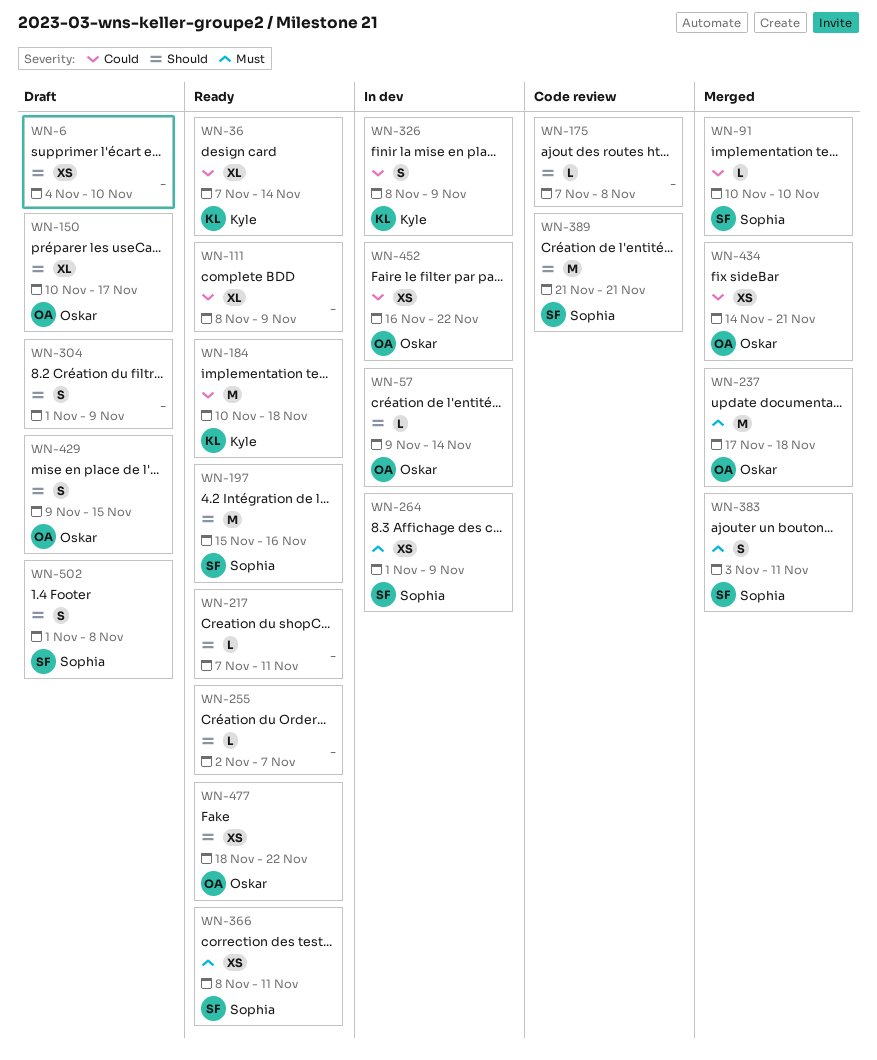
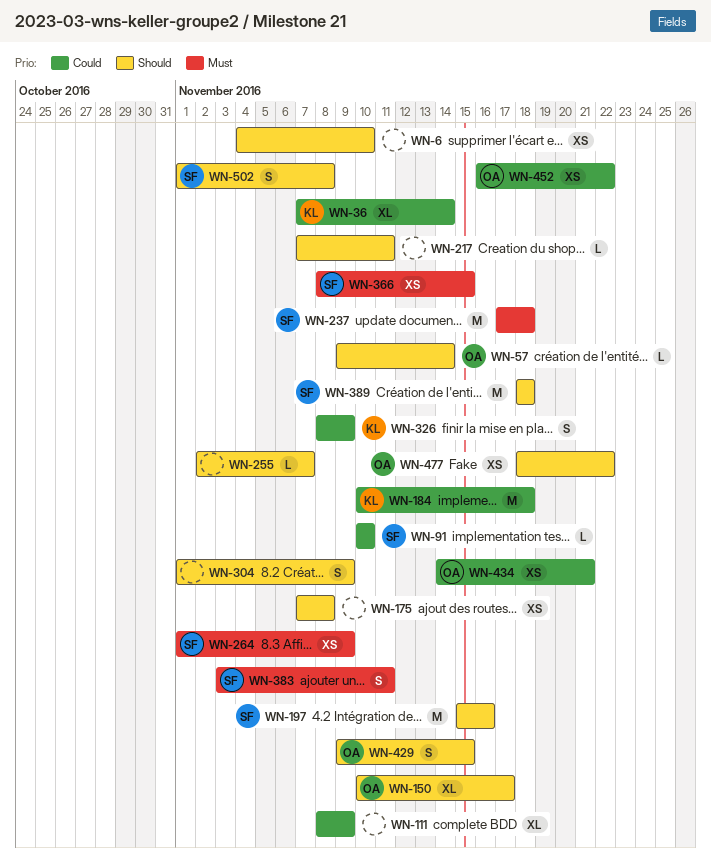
WN-175, estimate: L -> XS
WN-237, owner: Oskar -> Sophia
WN-366, due: Nov 11 -> Nov 15
WN-389, start: Nov 21 -> Nov 18
WN-389, due: Nov 21 -> Nov 18

